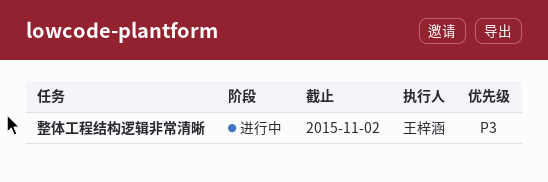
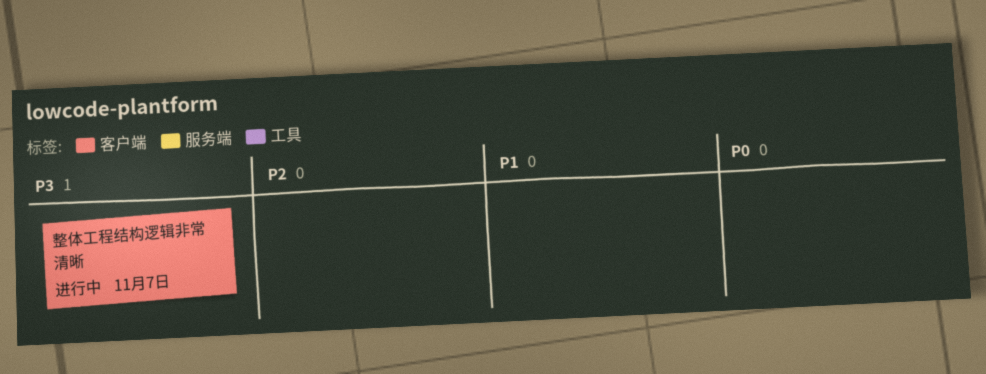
整体工程结构逻辑非常清晰, due: Nov 2 -> Nov 7

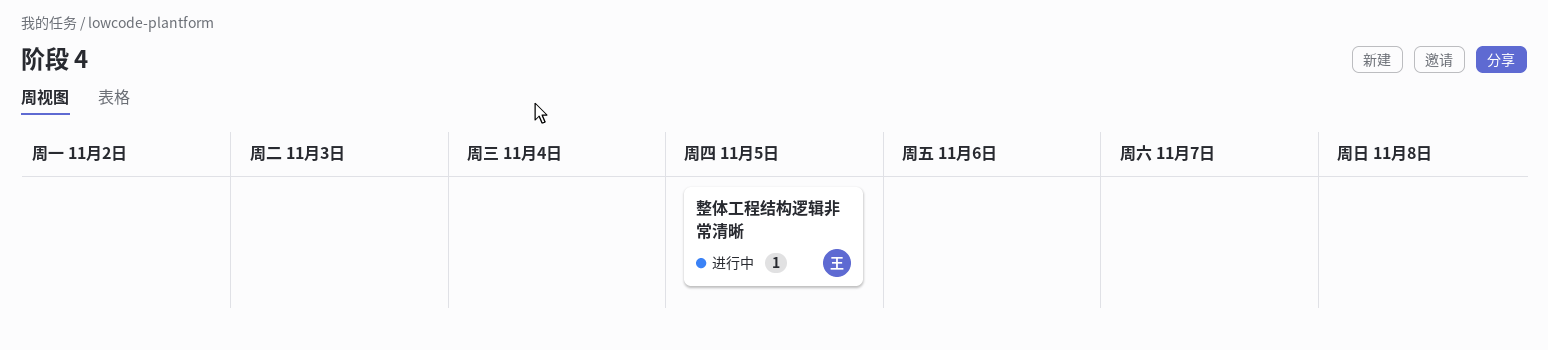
整体工程结构逻辑非常清晰, due: Nov 7 -> Nov 5

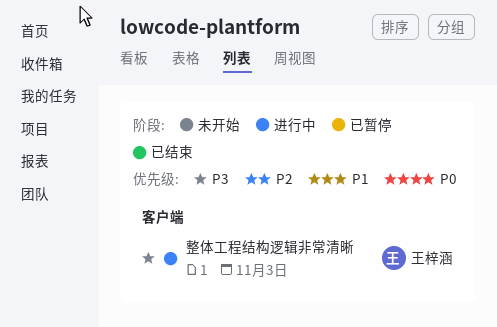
整体工程结构逻辑非常清晰, due: Nov 5 -> Nov 3

